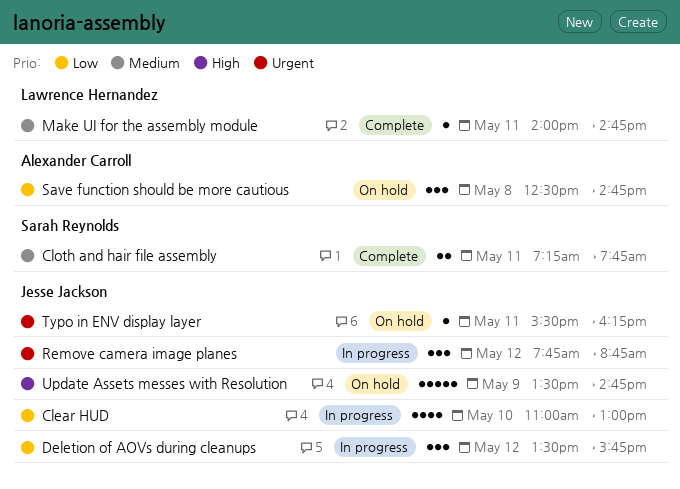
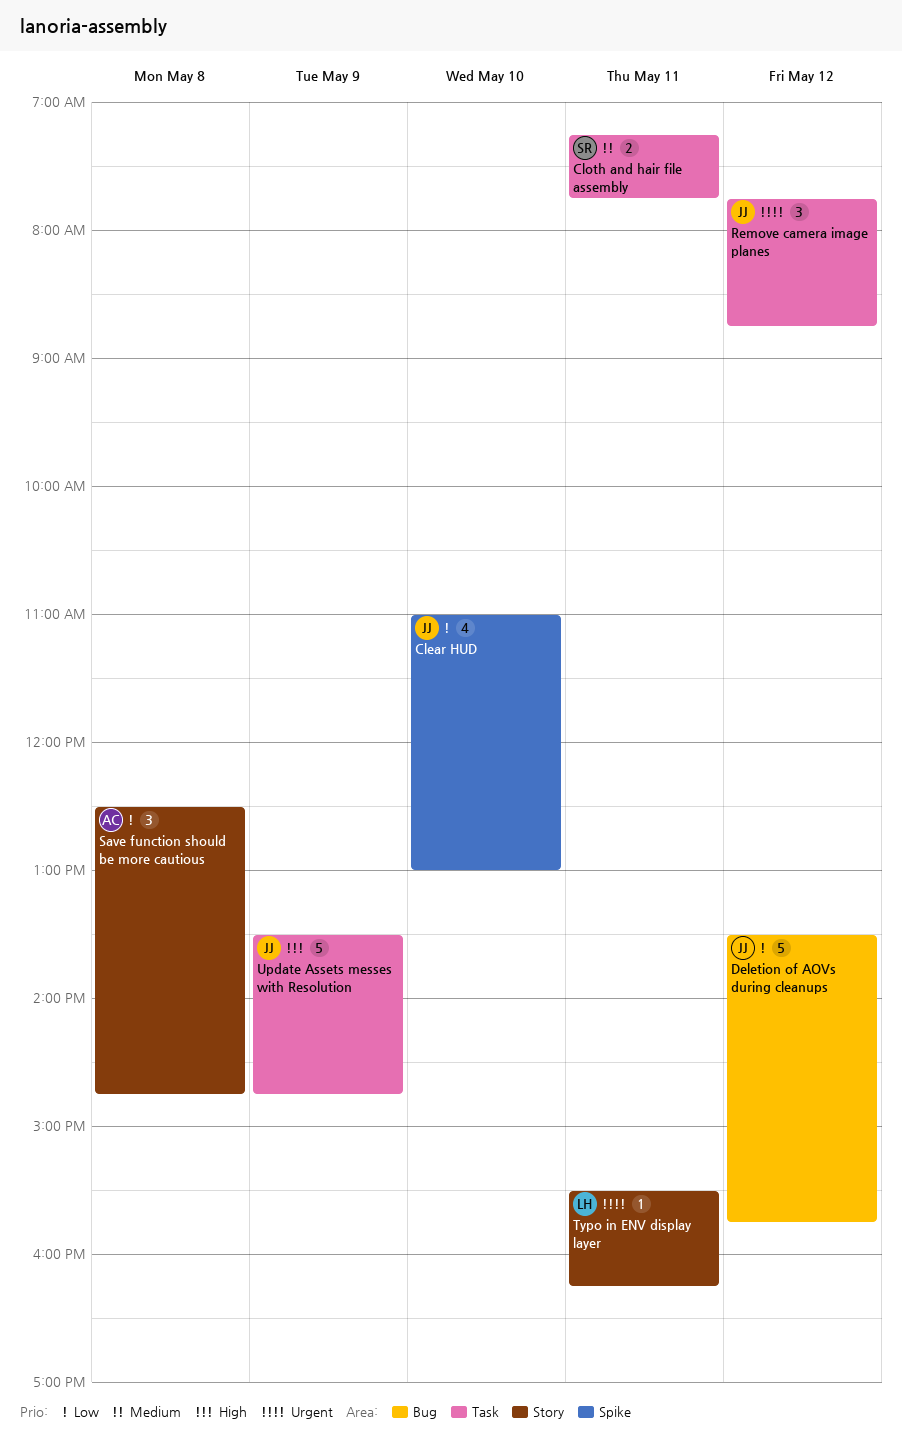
Deletion of AOVs during cleanups, estimate: 3 -> 5
Make UI for the assembly module: present -> none
Typo in ENV display layer, owner: Jesse Jackson -> Lawrence Hernandez

